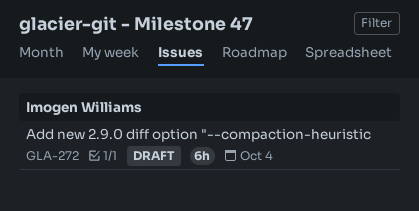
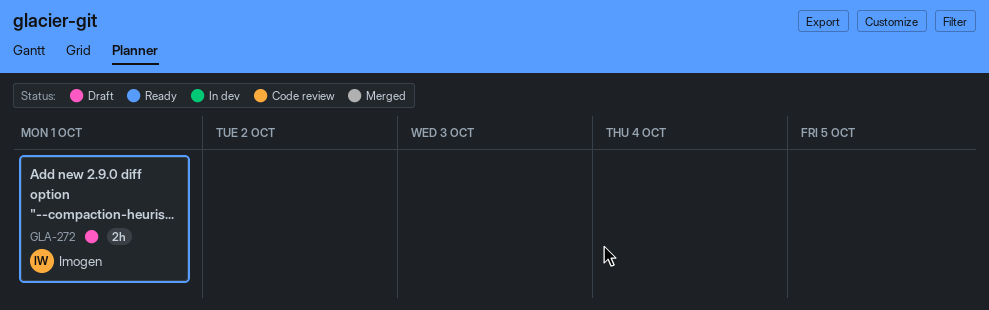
GLA-272, estimate: 6h -> 2h
GLA-272, due: Oct 4 -> Oct 1

